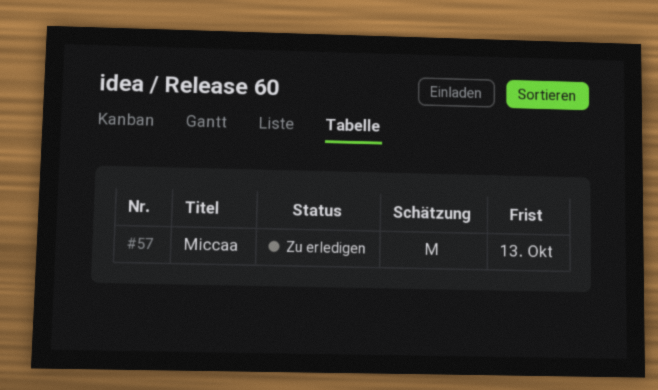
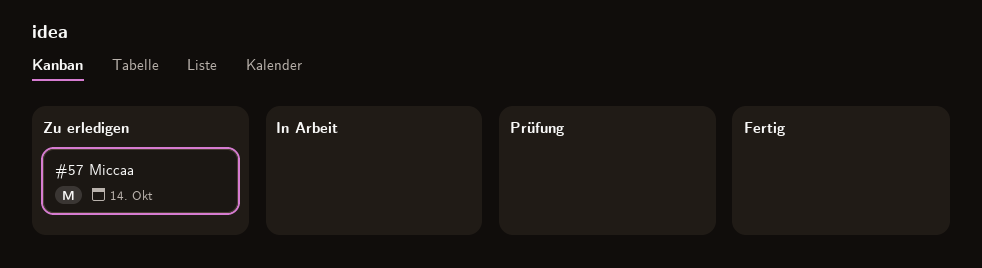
#57, due: Oct 13 -> Oct 14

